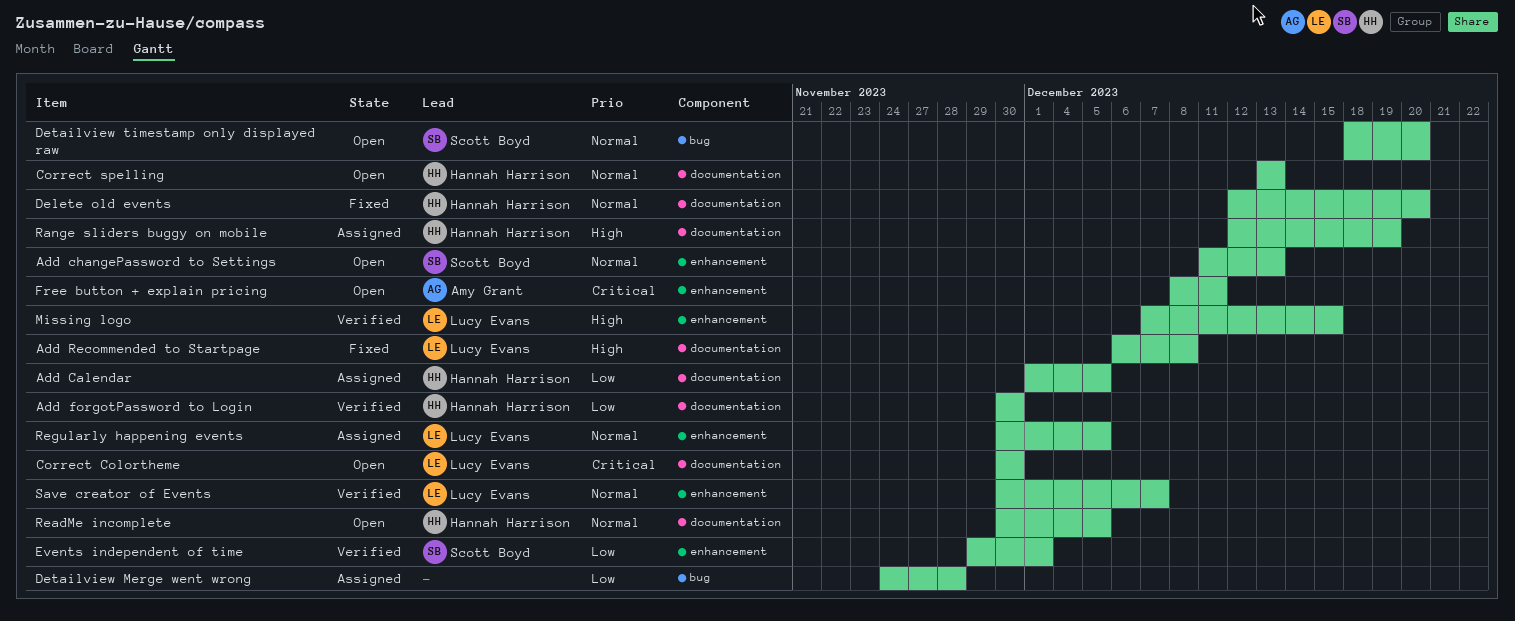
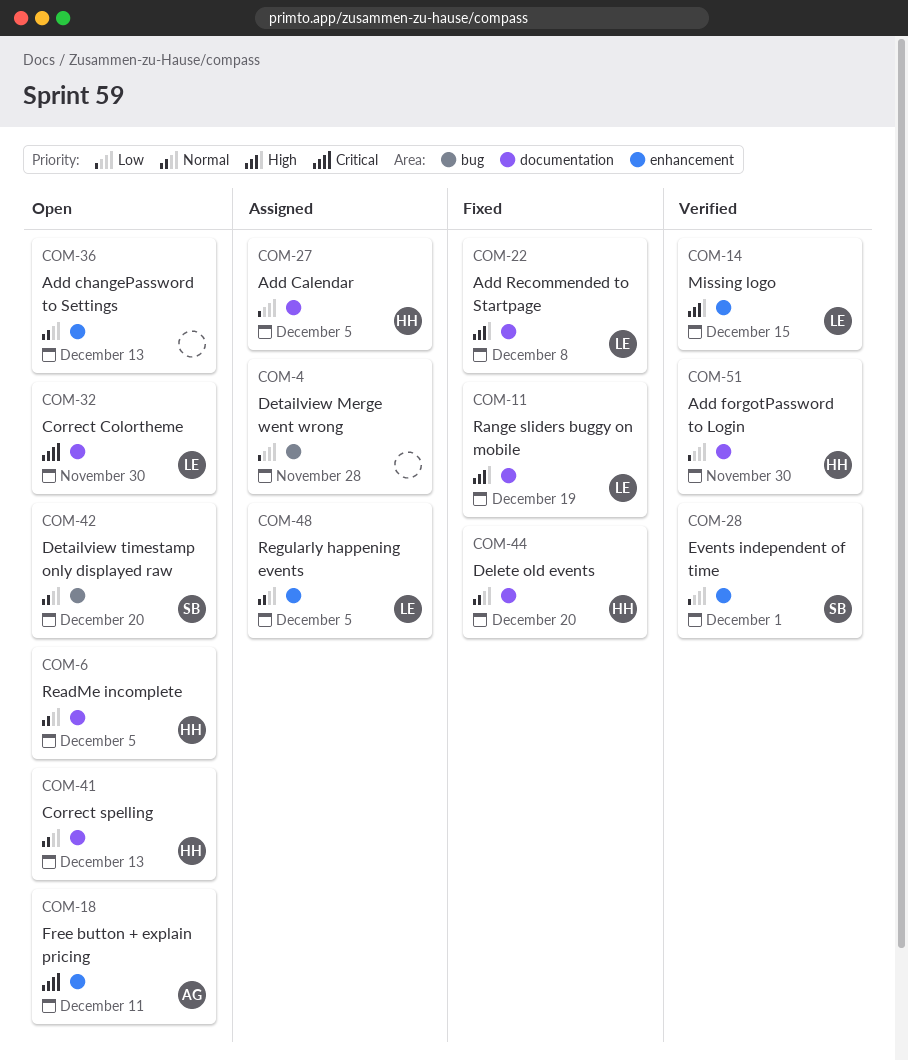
Add changePassword to Settings, owner: Scott Boyd -> none
Range sliders buggy on mobile, status: Assigned -> Fixed
Range sliders buggy on mobile, owner: Hannah Harrison -> Lucy Evans
Save creator of Events: present -> none

